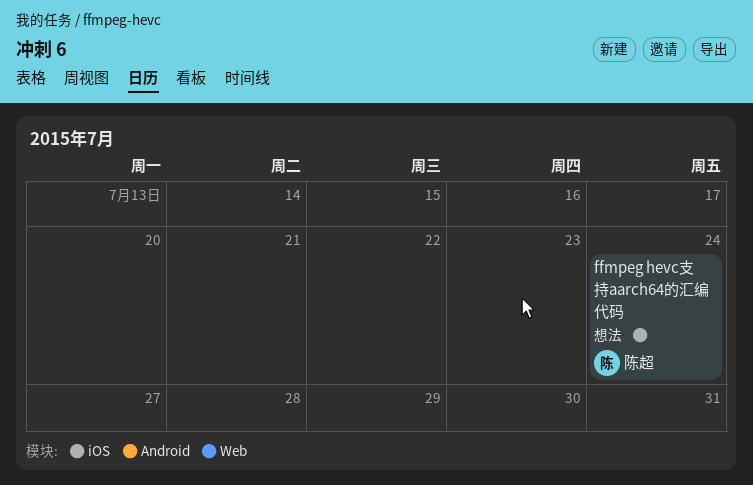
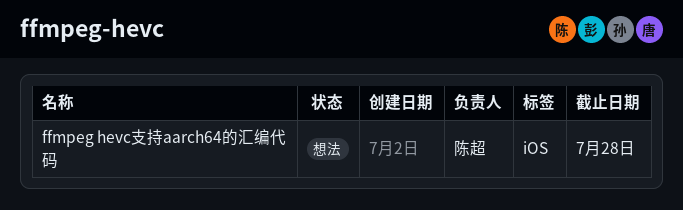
ffmpeg hevc支持aarch64的汇编代码, due: Jul 24 -> Jul 28

